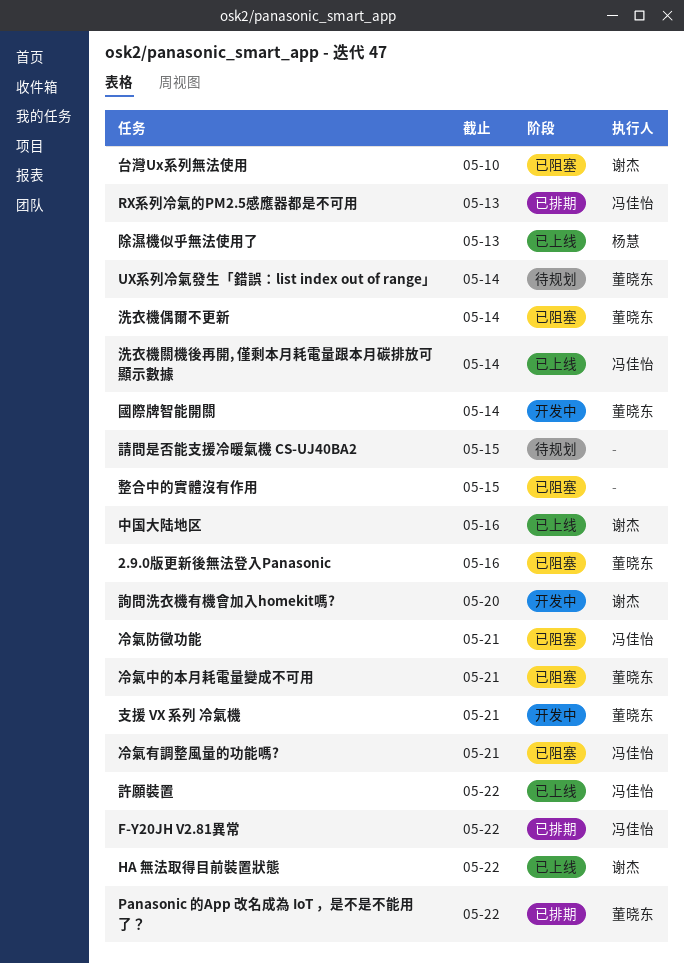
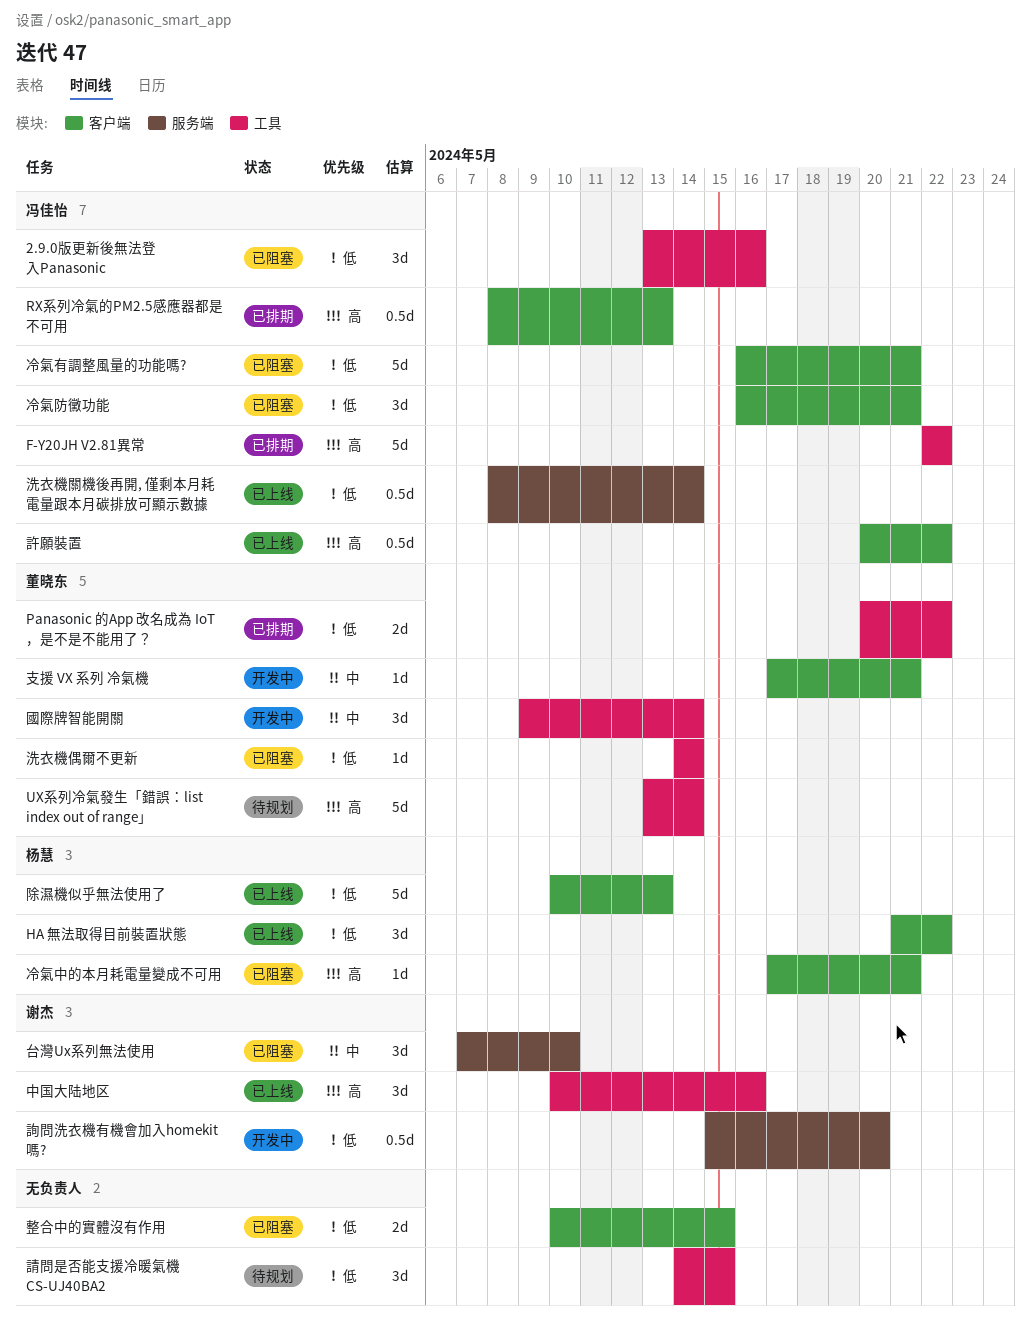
2.9.0版更新後無法登入Panasonic, owner: 董晓东 -> 冯佳怡
HA 無法取得目前裝置狀態, owner: 谢杰 -> 杨慧
冷氣中的本月耗電量變成不可用, owner: 董晓东 -> 杨慧

